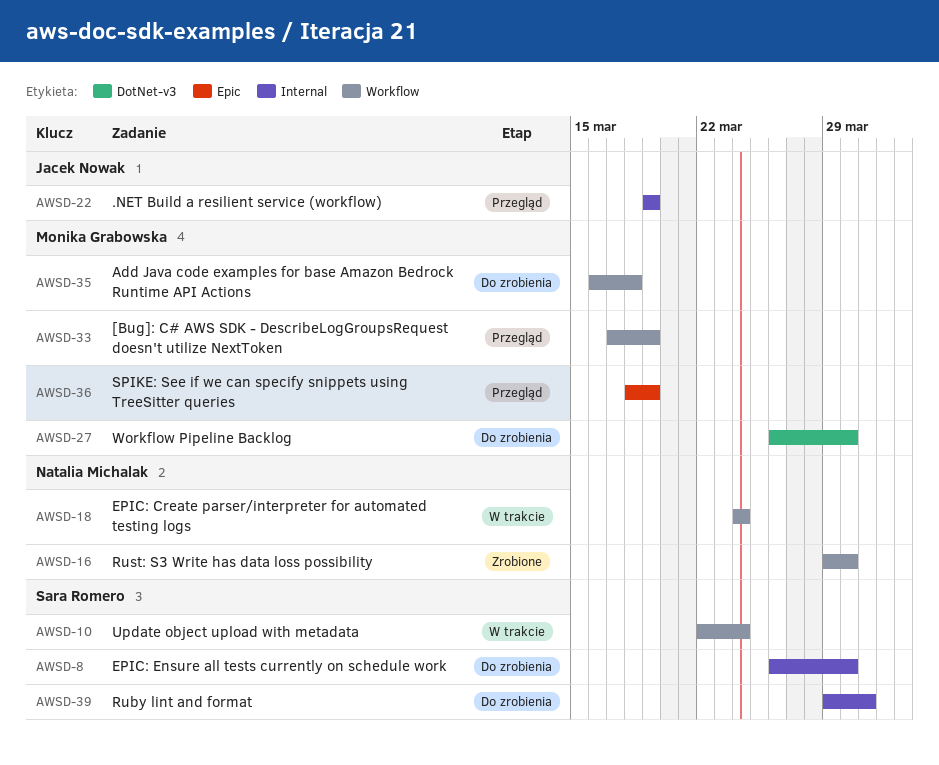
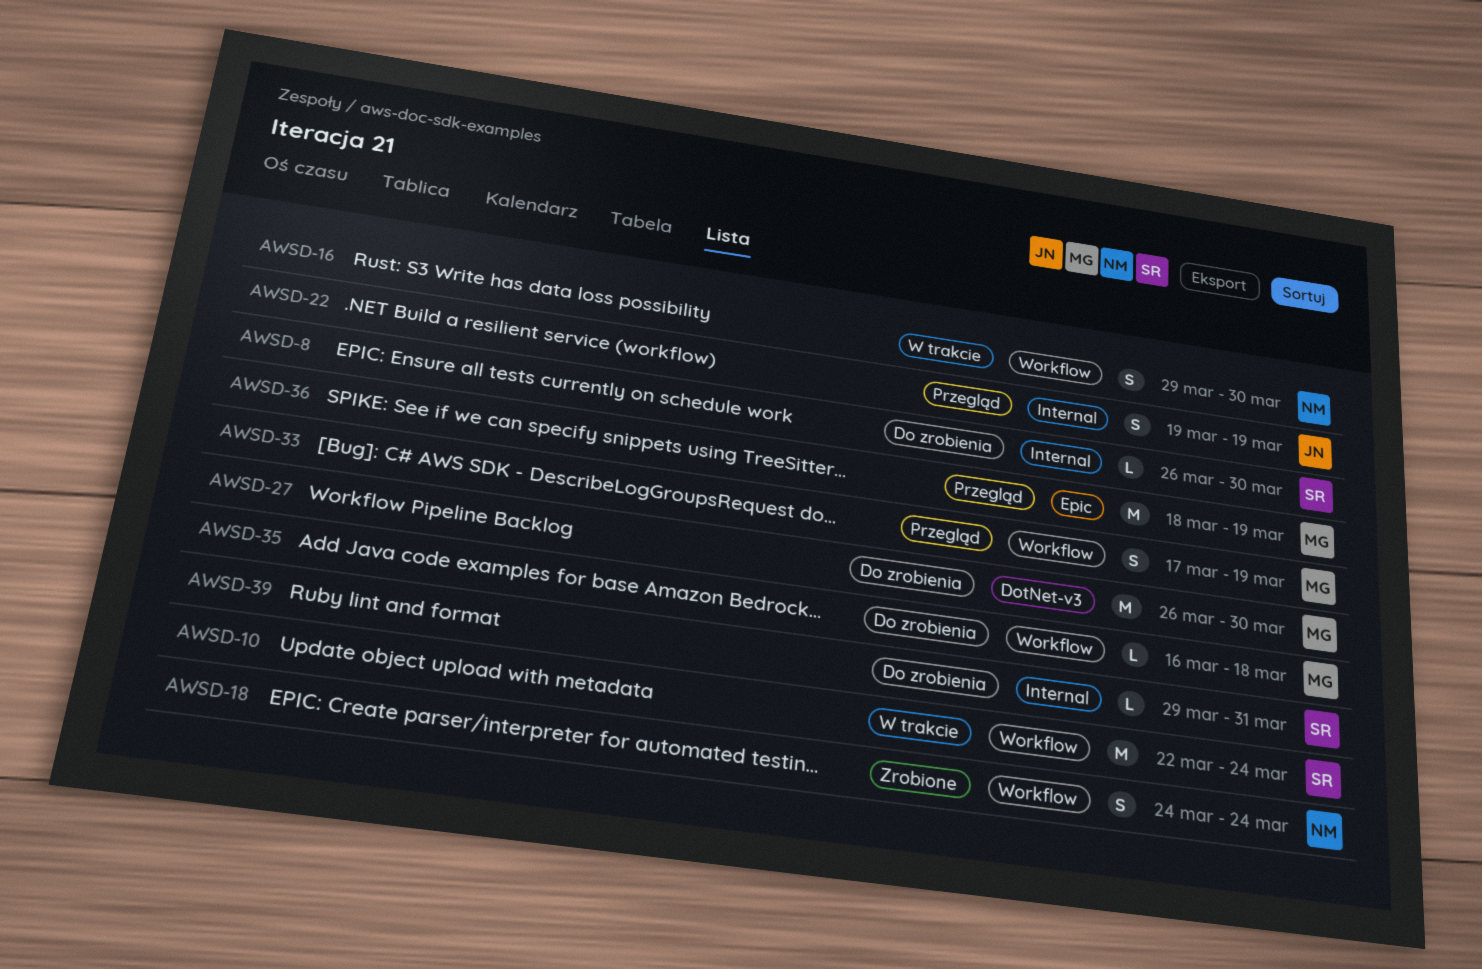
AWSD-16, status: Zrobione -> W trakcie
AWSD-18, status: W trakcie -> Zrobione

